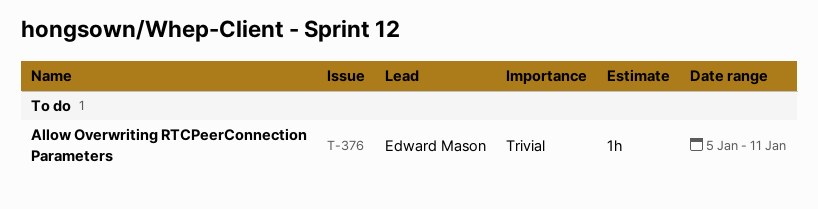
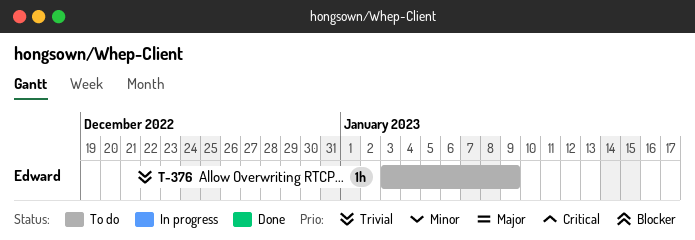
T-376, start: Jan 5 -> Jan 3
T-376, due: Jan 11 -> Jan 9

